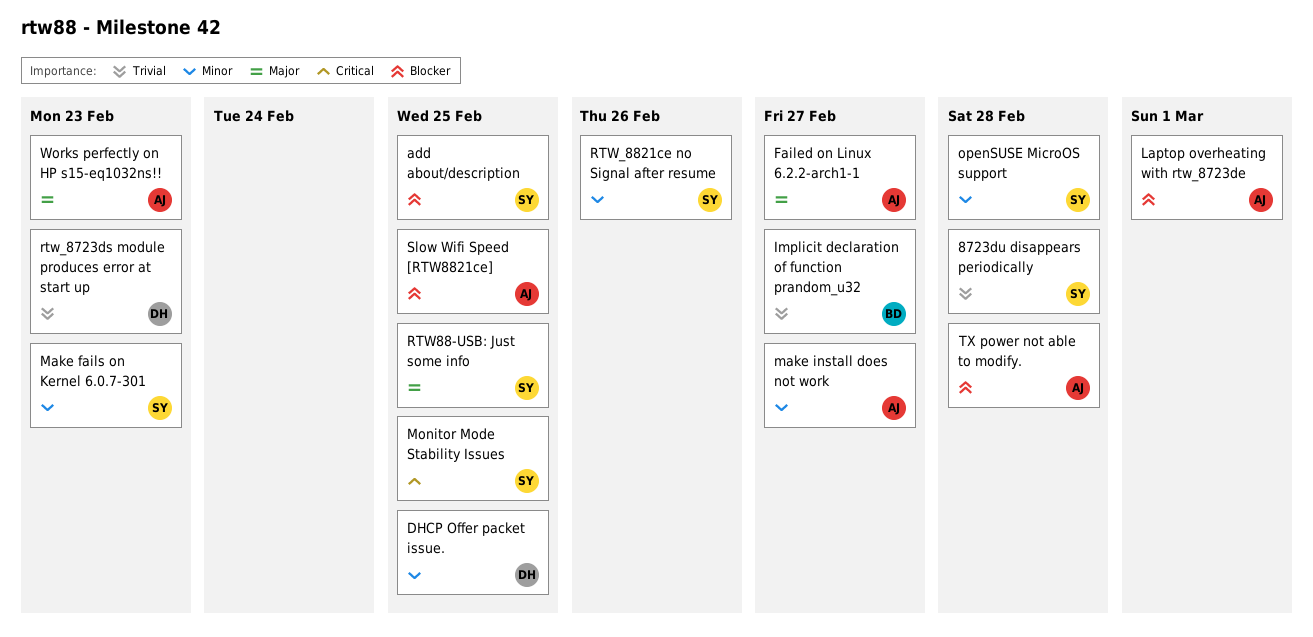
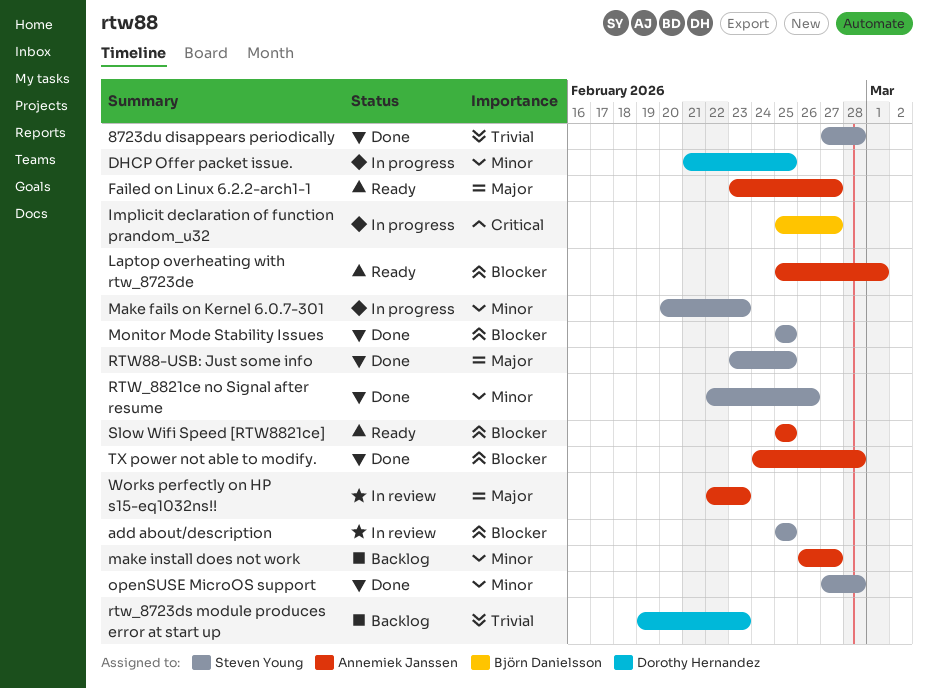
Implicit declaration of function prandom_u32, priority: Trivial -> Critical
Monitor Mode Stability Issues, priority: Critical -> Blocker

